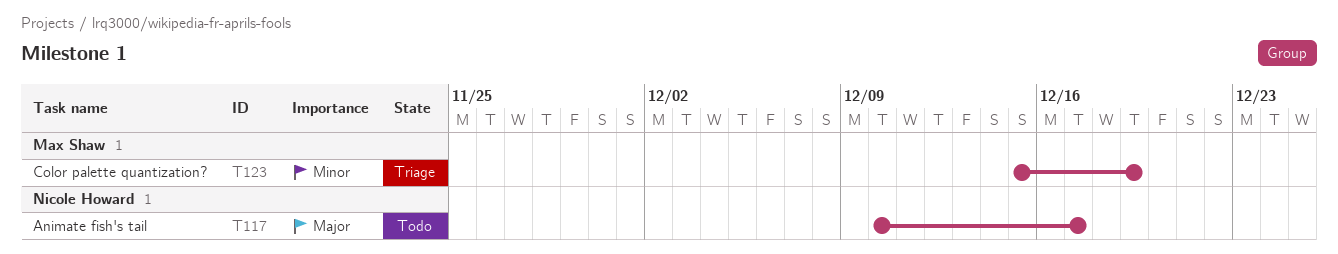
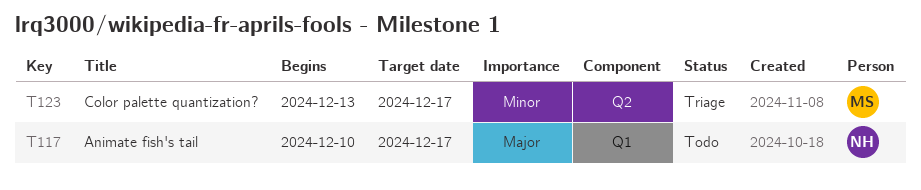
T123, start: Dec 15 -> Dec 13
T123, due: Dec 19 -> Dec 17

